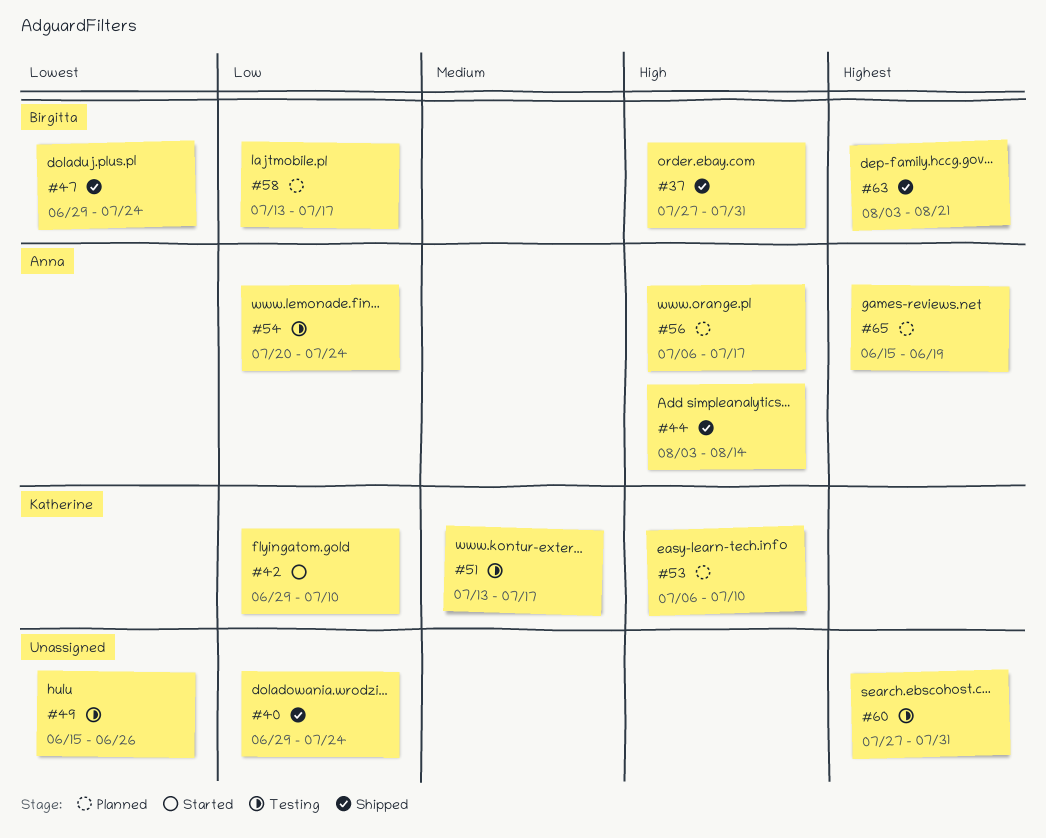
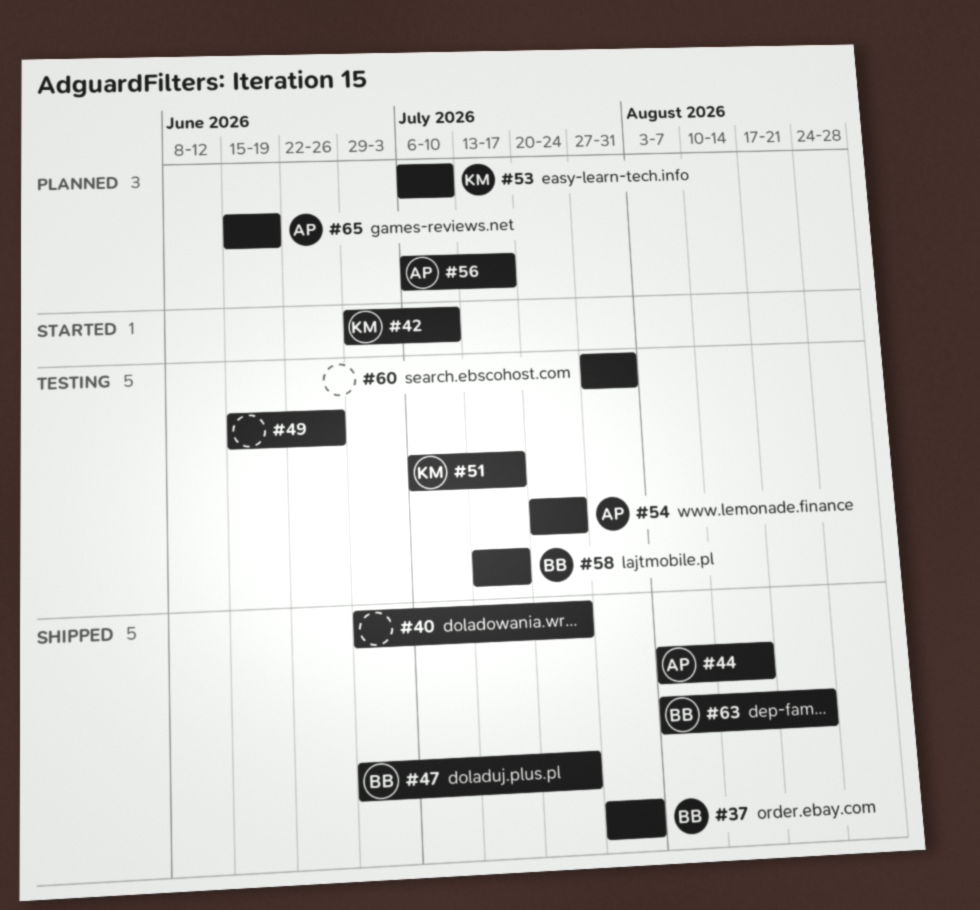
#51, start: Jul 13 -> Jul 6
#58, status: Planned -> Testing

